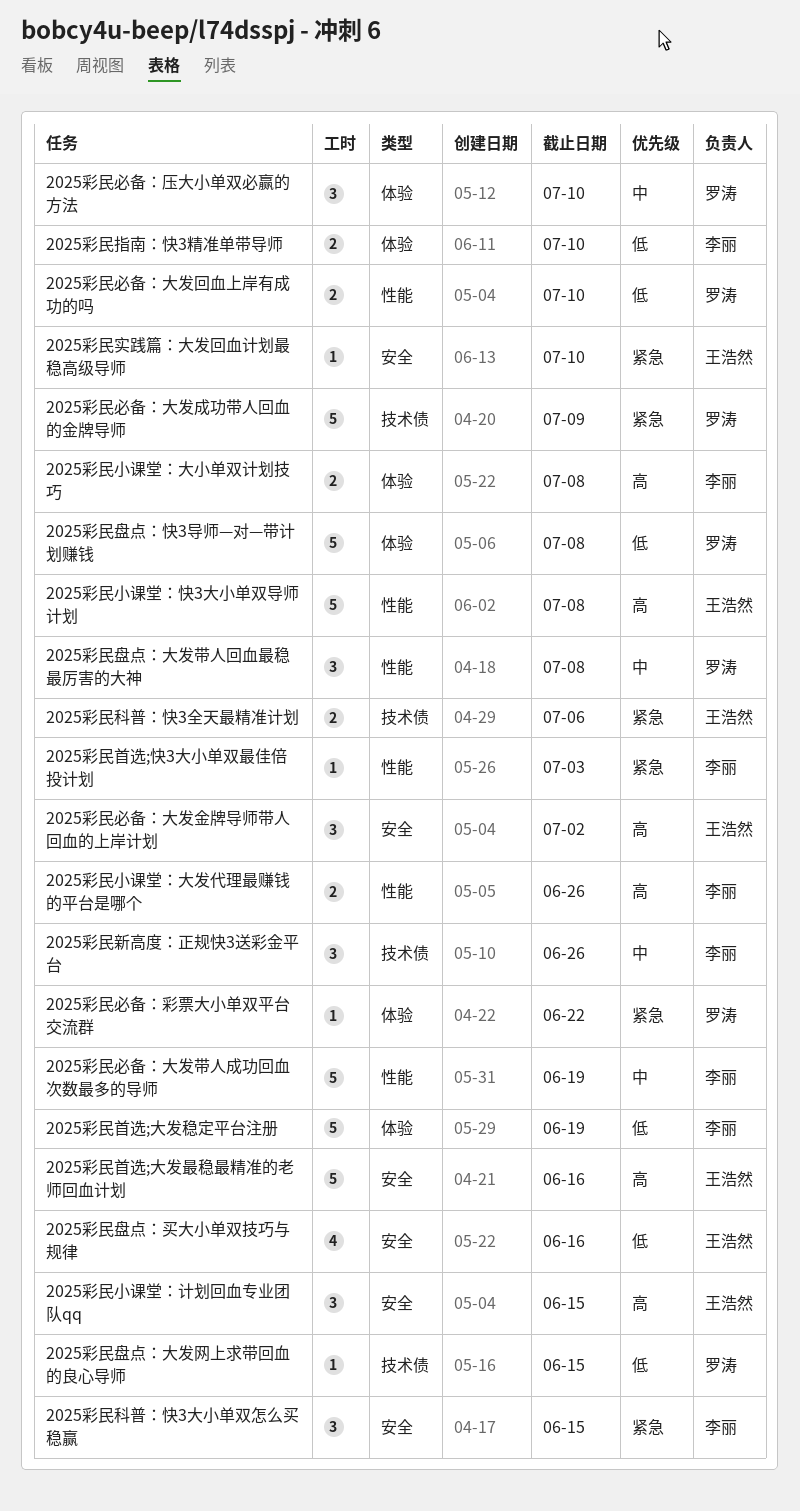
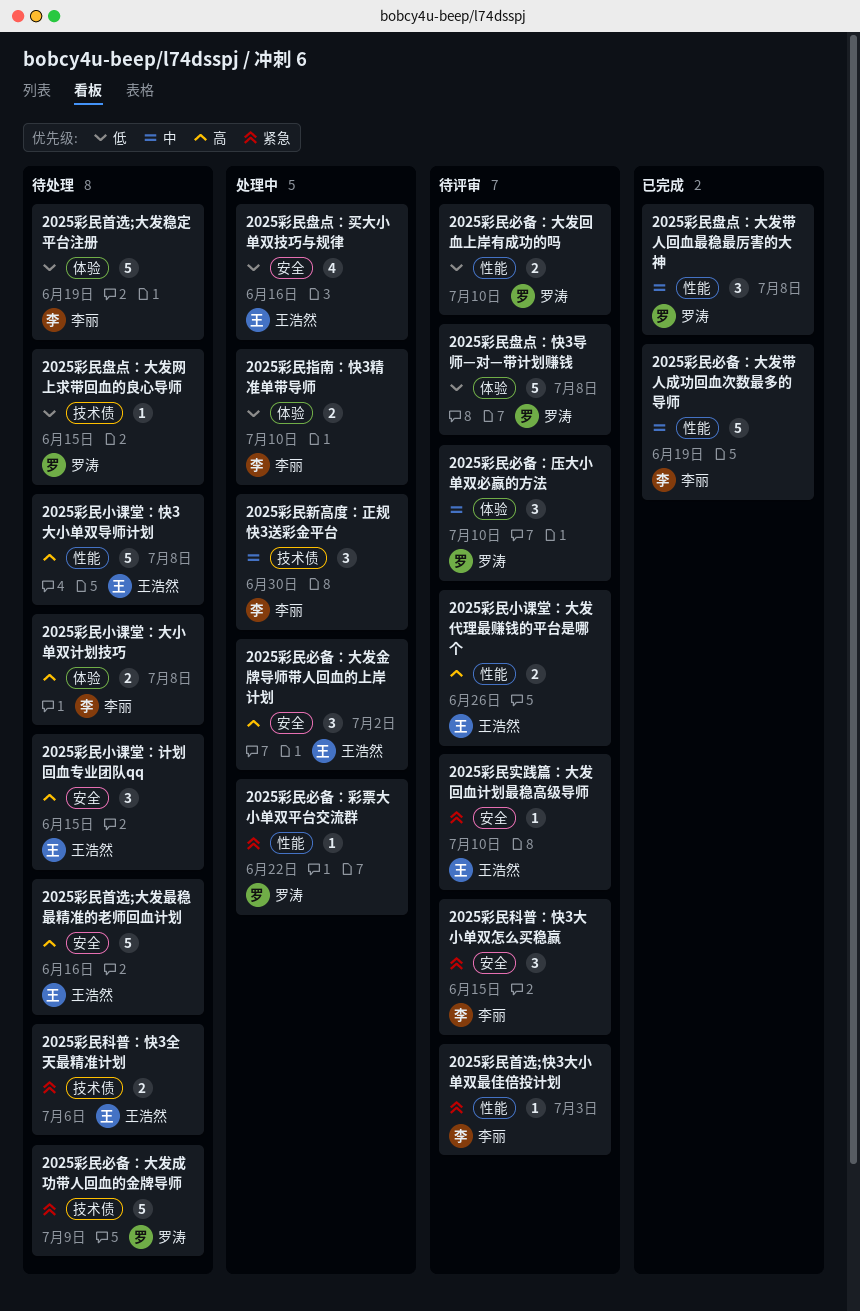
2025彩民小课堂：大发代理最赚钱的平台是哪个, owner: 李丽 -> 王浩然
2025彩民必备：彩票大小单双平台交流群, label: 体验 -> 性能
2025彩民新高度：正规快3送彩金平台, due: Jun 26 -> Jun 30

